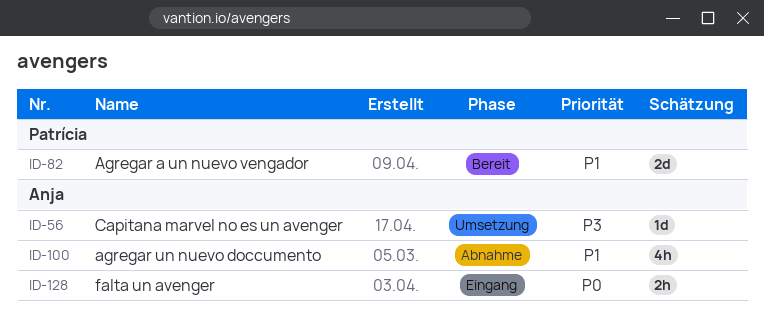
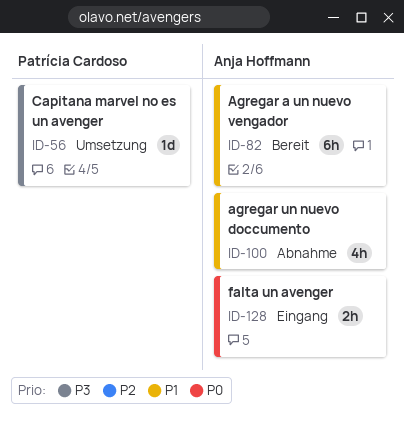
ID-56, owner: Anja Hoffmann -> Patrícia Cardoso
ID-82, owner: Patrícia Cardoso -> Anja Hoffmann
ID-82, estimate: 2d -> 6h

